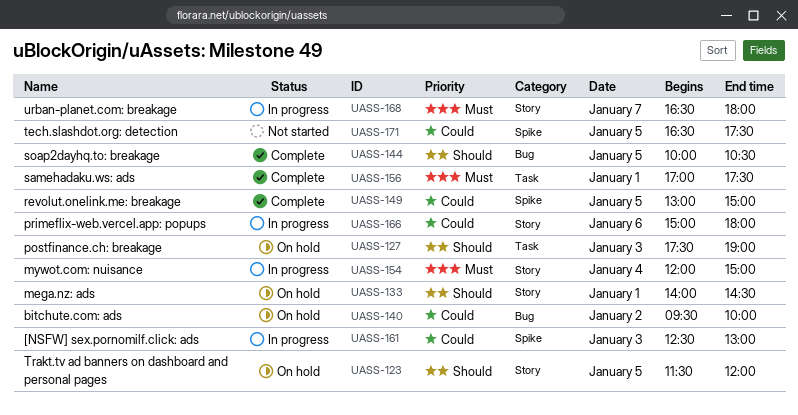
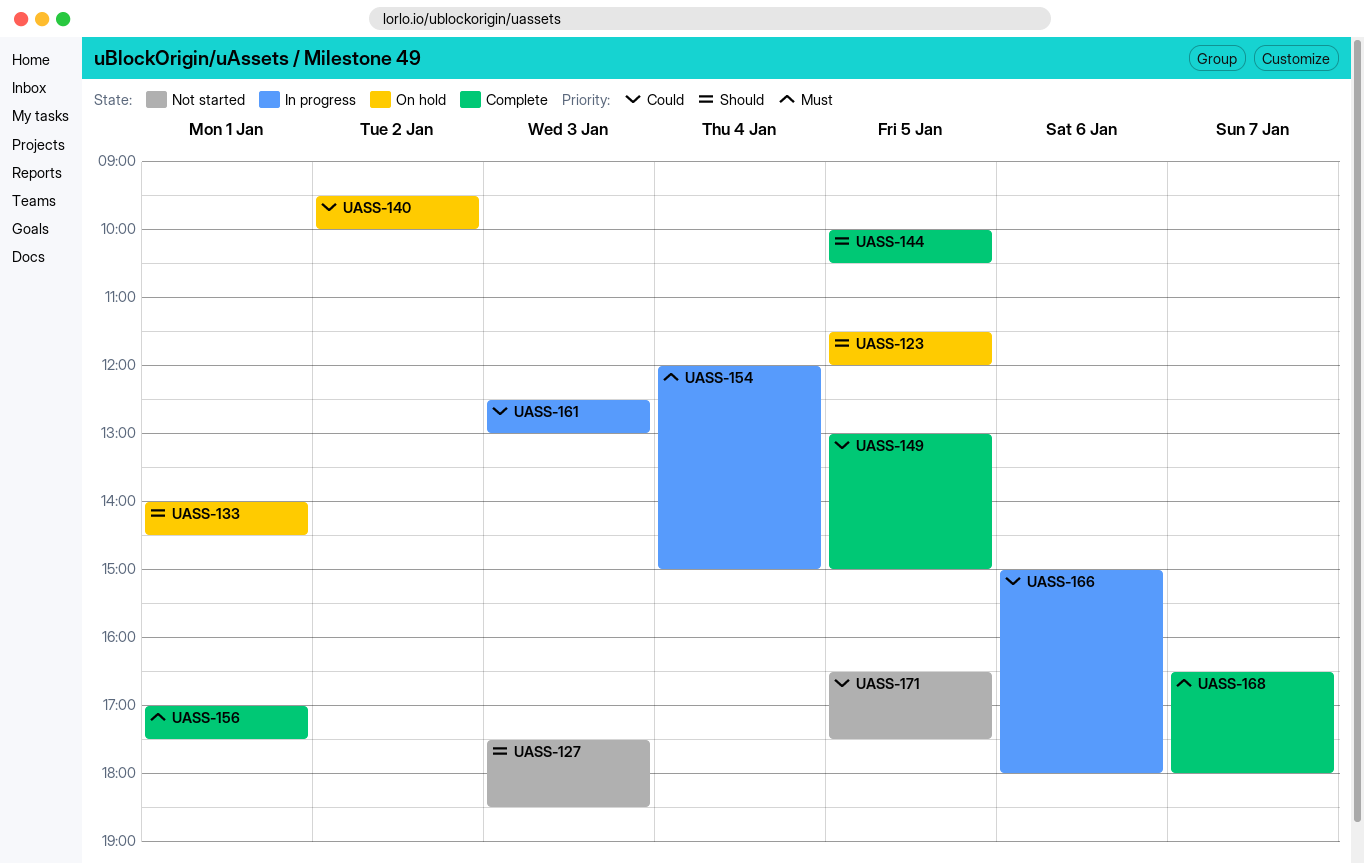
UASS-127, status: On hold -> Not started
UASS-127, ends: 19:00 -> 18:30
UASS-168, status: In progress -> Complete

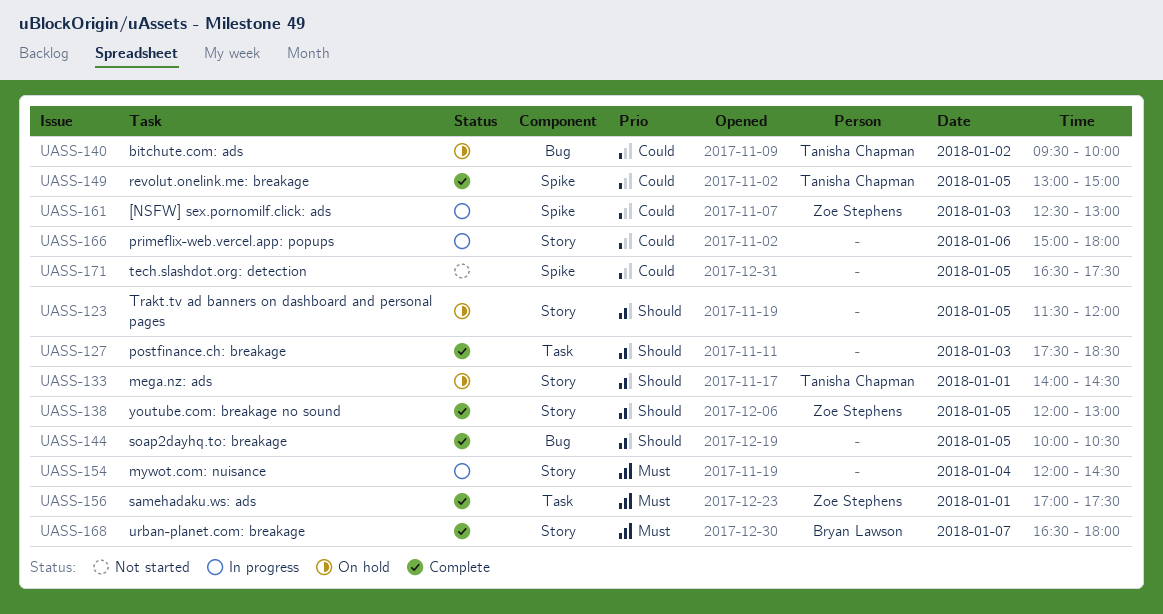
UASS-127, status: Not started -> Complete
UASS-138: none -> present
UASS-154, ends: 15:00 -> 14:30

